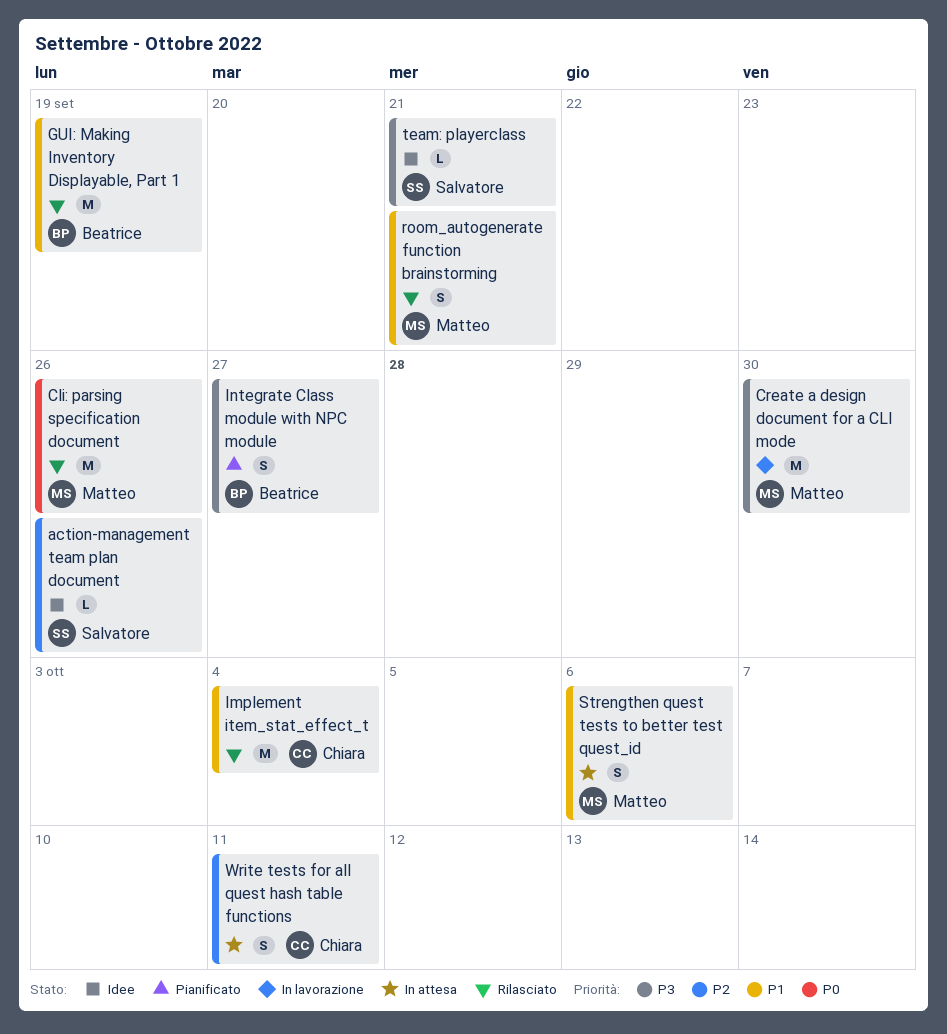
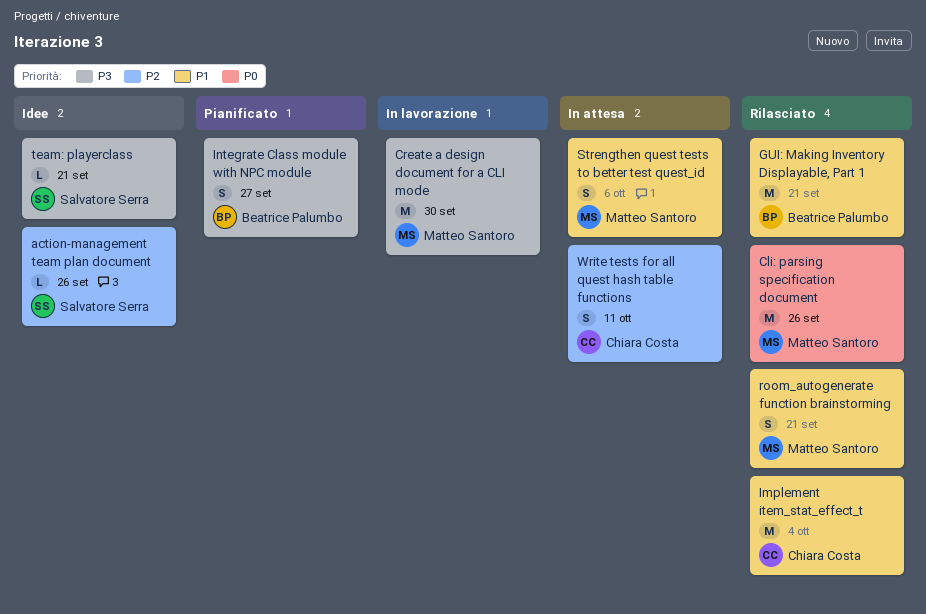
GUI: Making Inventory Displayable, Part 1, due: Sep 19 -> Sep 21

